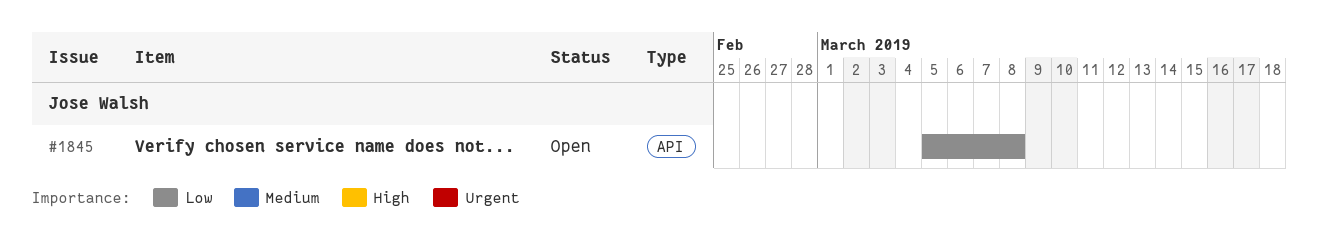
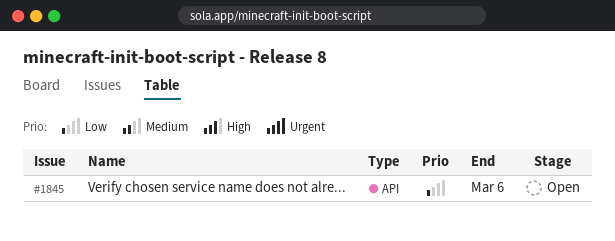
#1845, due: Mar 8 -> Mar 6

